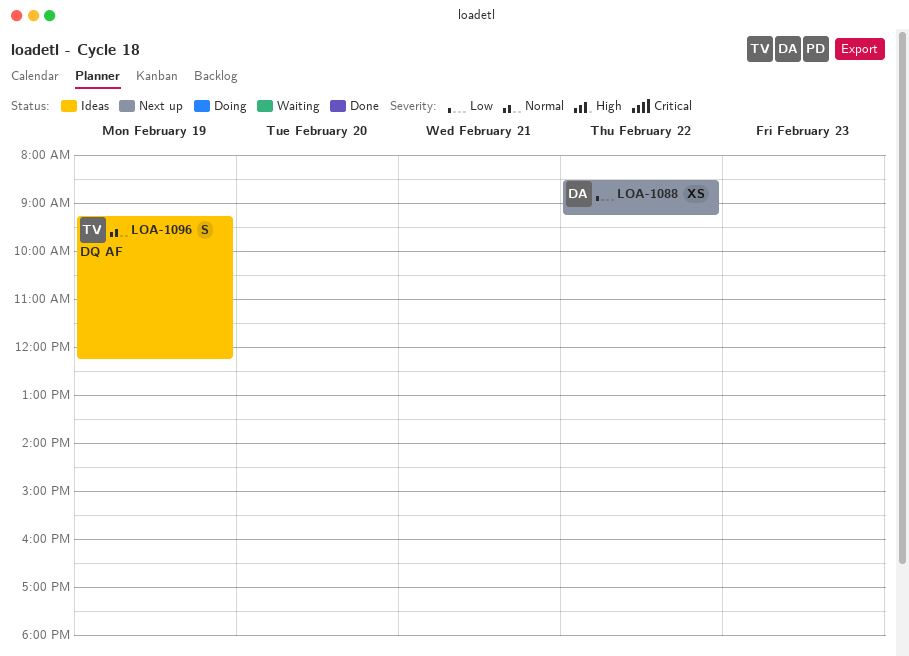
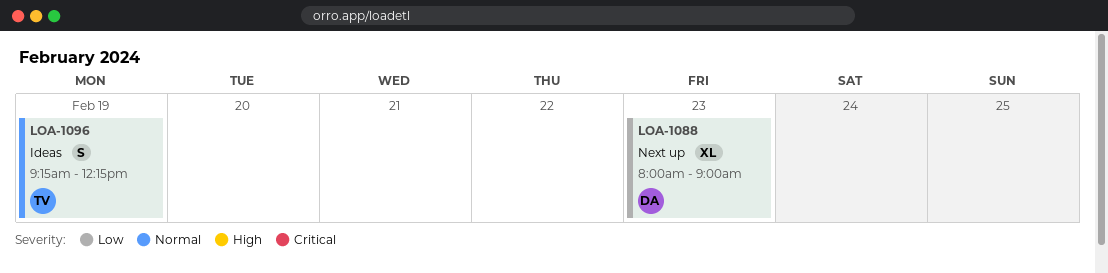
LOA-1088, estimate: XS -> XL
LOA-1088, day: Feb 22 -> Feb 23
LOA-1088, begins: 08:30 -> 08:00
LOA-1088, ends: 09:15 -> 09:00

